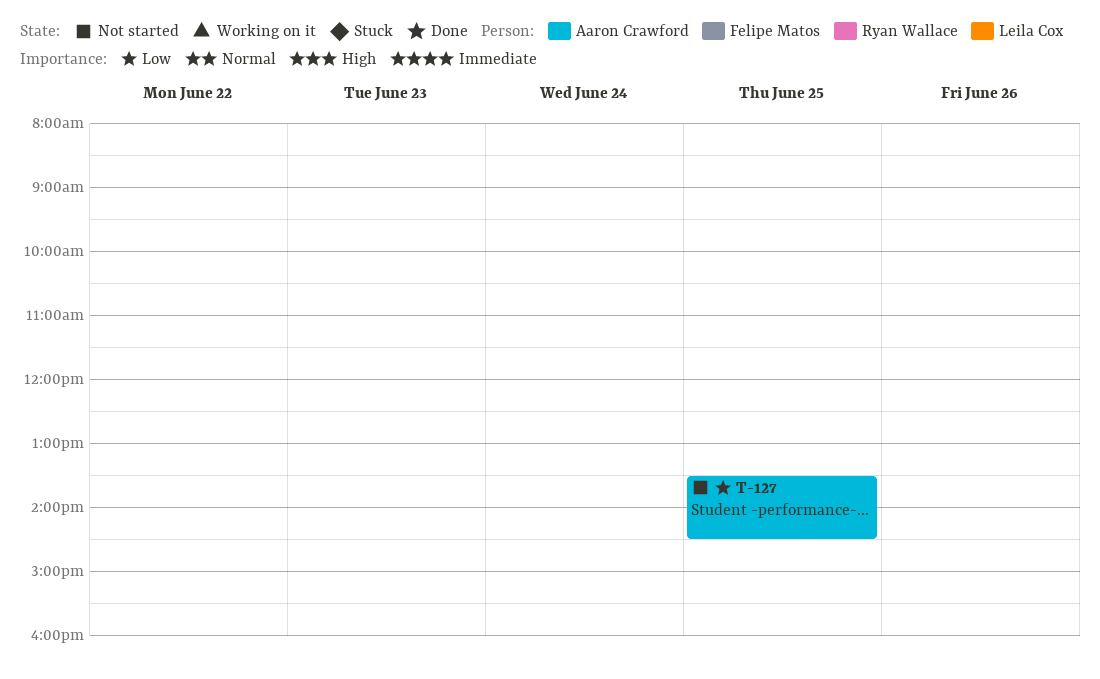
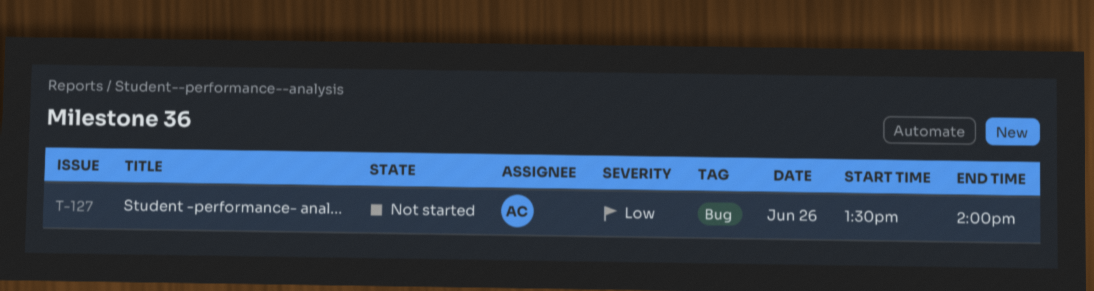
T-127, day: Jun 25 -> Jun 26
T-127, ends: 14:30 -> 14:00

